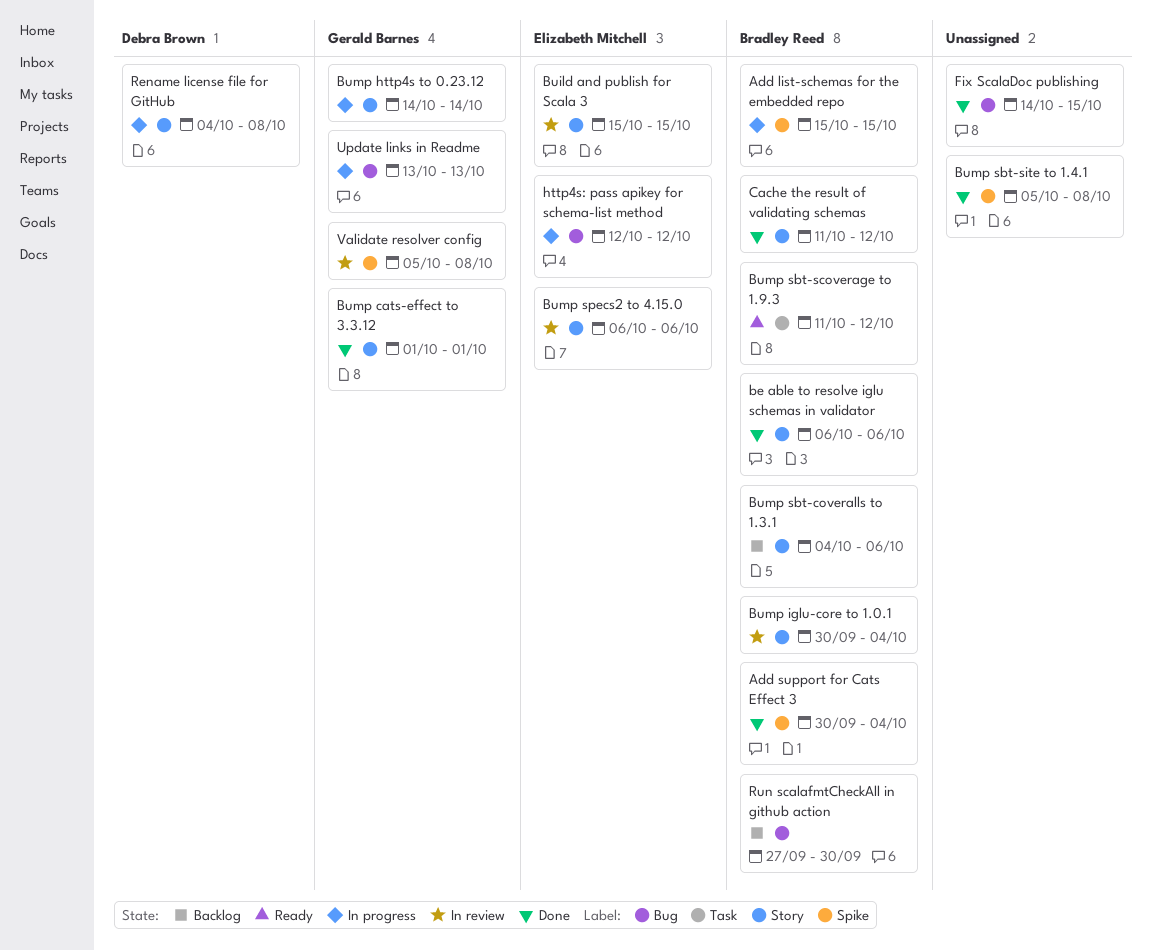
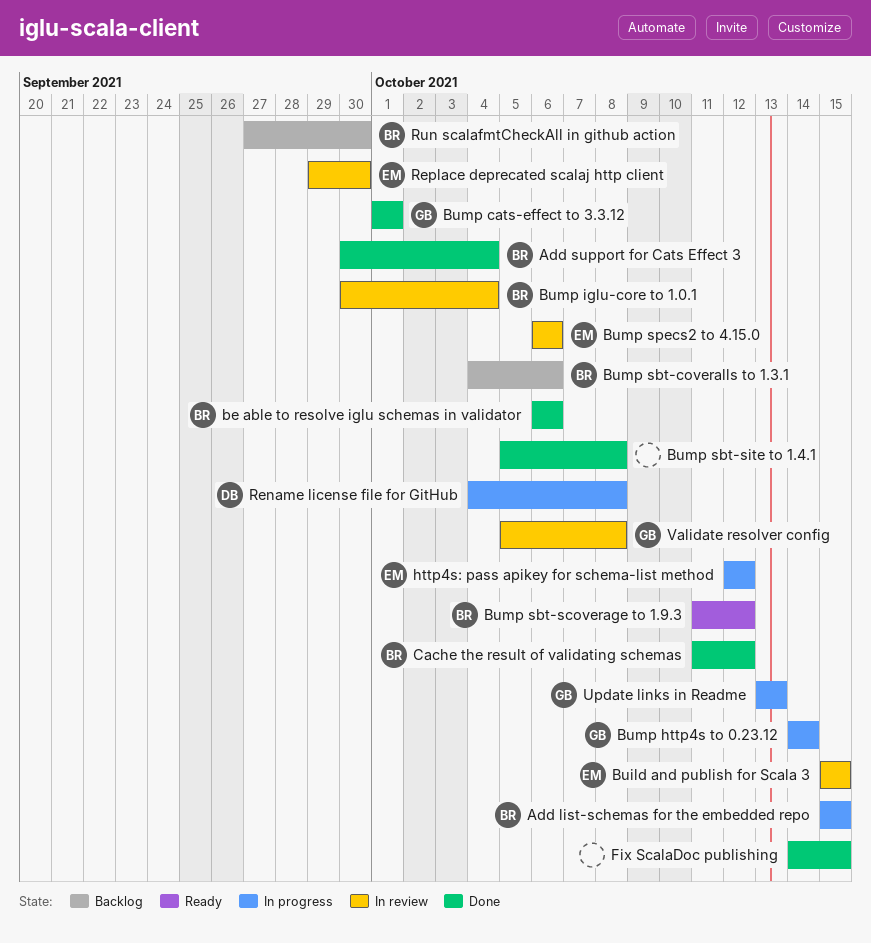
Replace deprecated scalaj http client: none -> present

